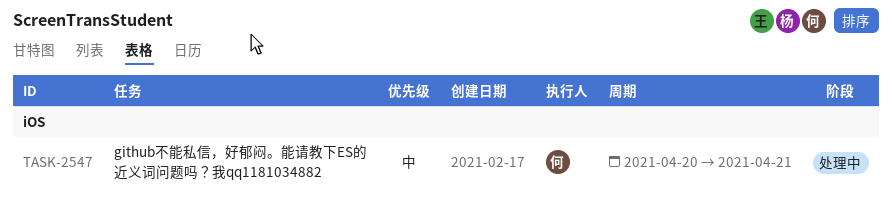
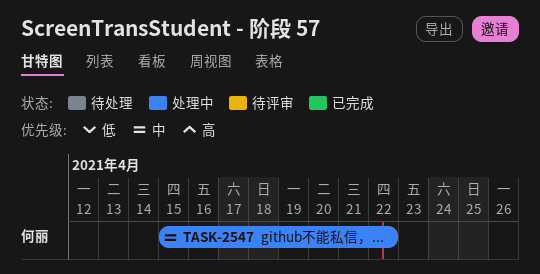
TASK-2547, start: Apr 20 -> Apr 15
TASK-2547, due: Apr 21 -> Apr 22

